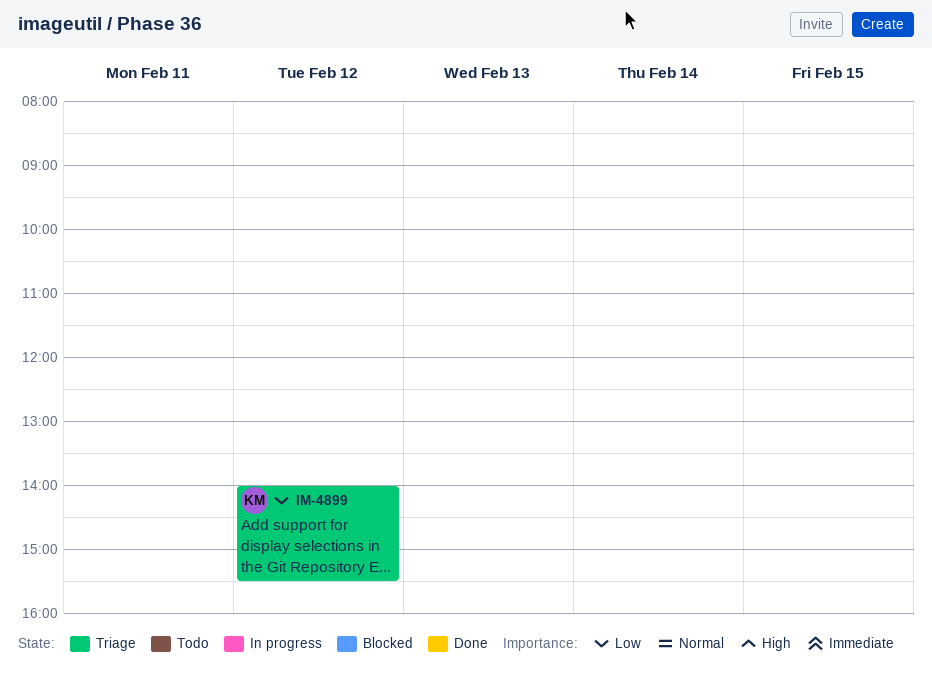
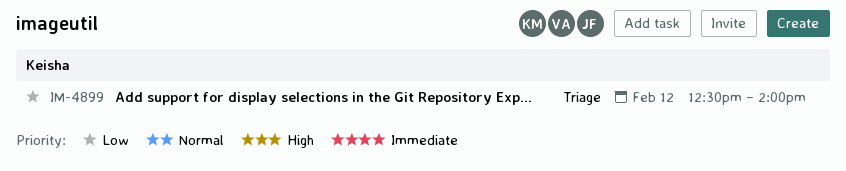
IM-4899, begins: 14:00 -> 12:30
IM-4899, ends: 15:30 -> 14:00

